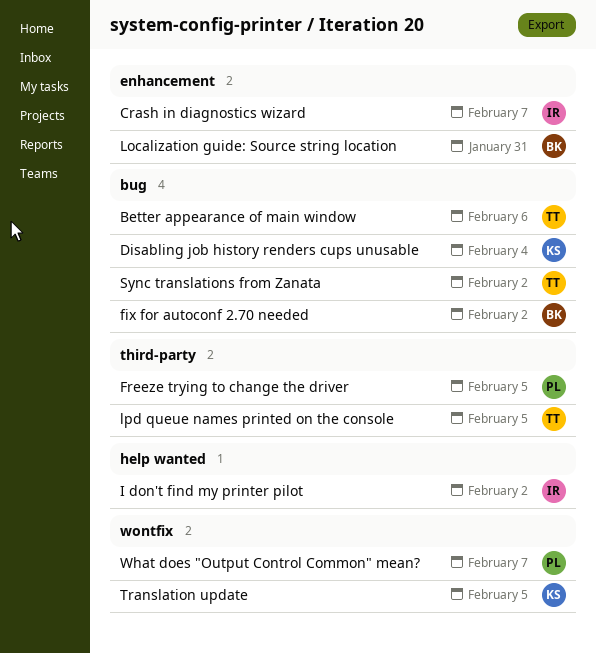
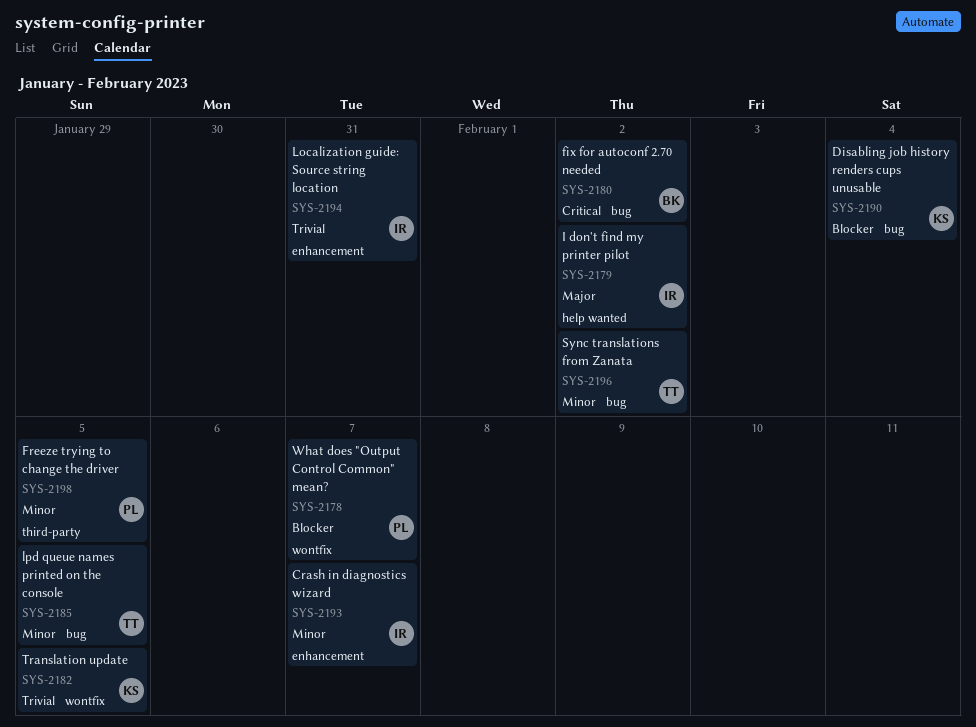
Better appearance of main window: present -> none
Localization guide: Source string location, owner: BK -> IR
lpd queue names printed on the console, label: third-party -> bug

